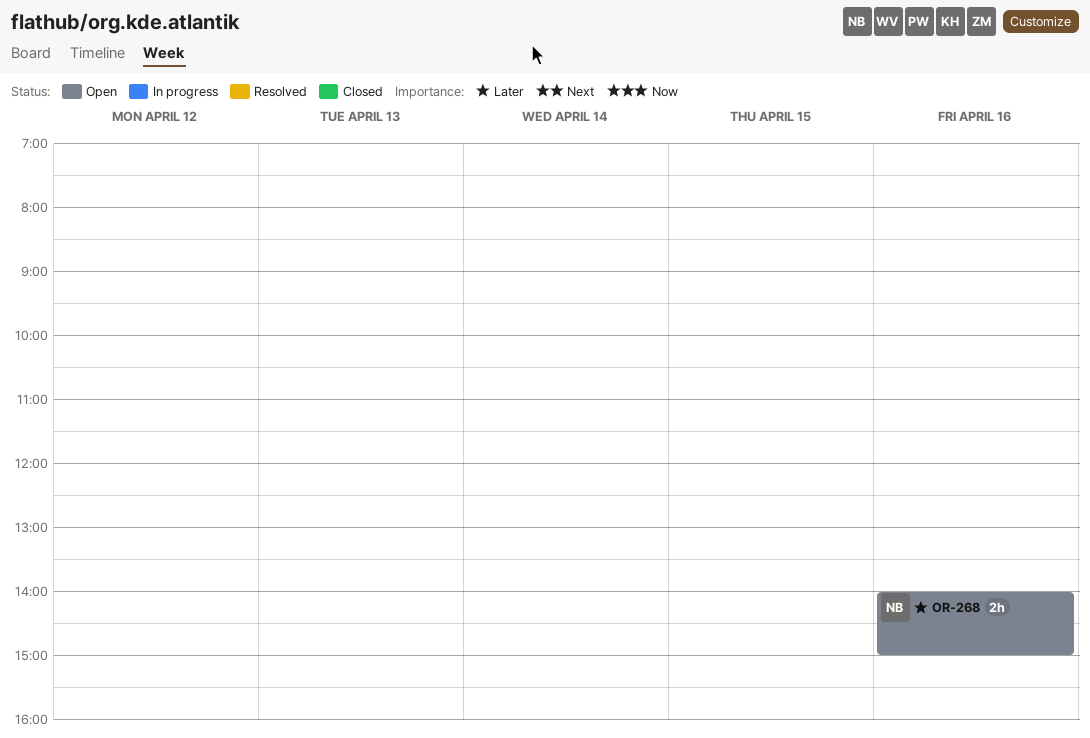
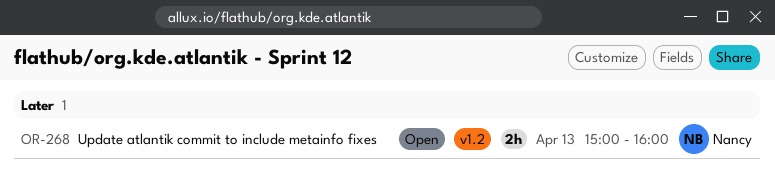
OR-268, day: Apr 16 -> Apr 13
OR-268, begins: 14:00 -> 15:00
OR-268, ends: 15:00 -> 16:00

